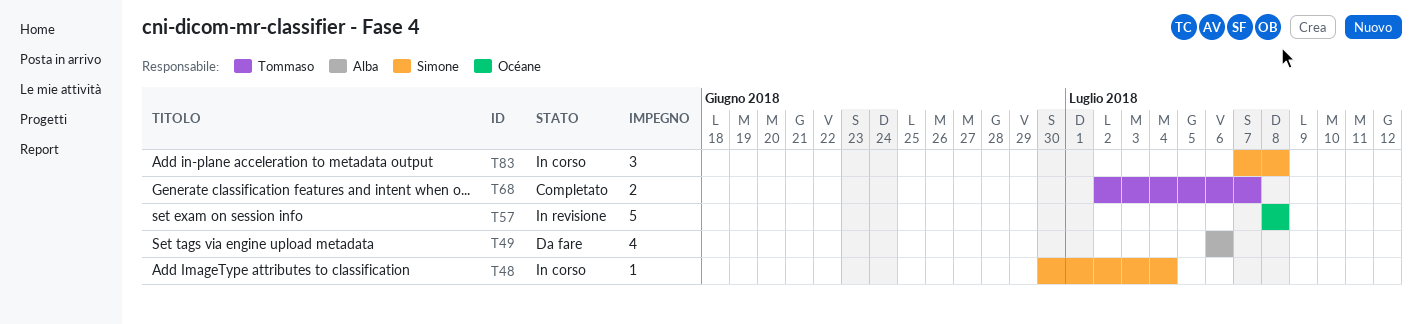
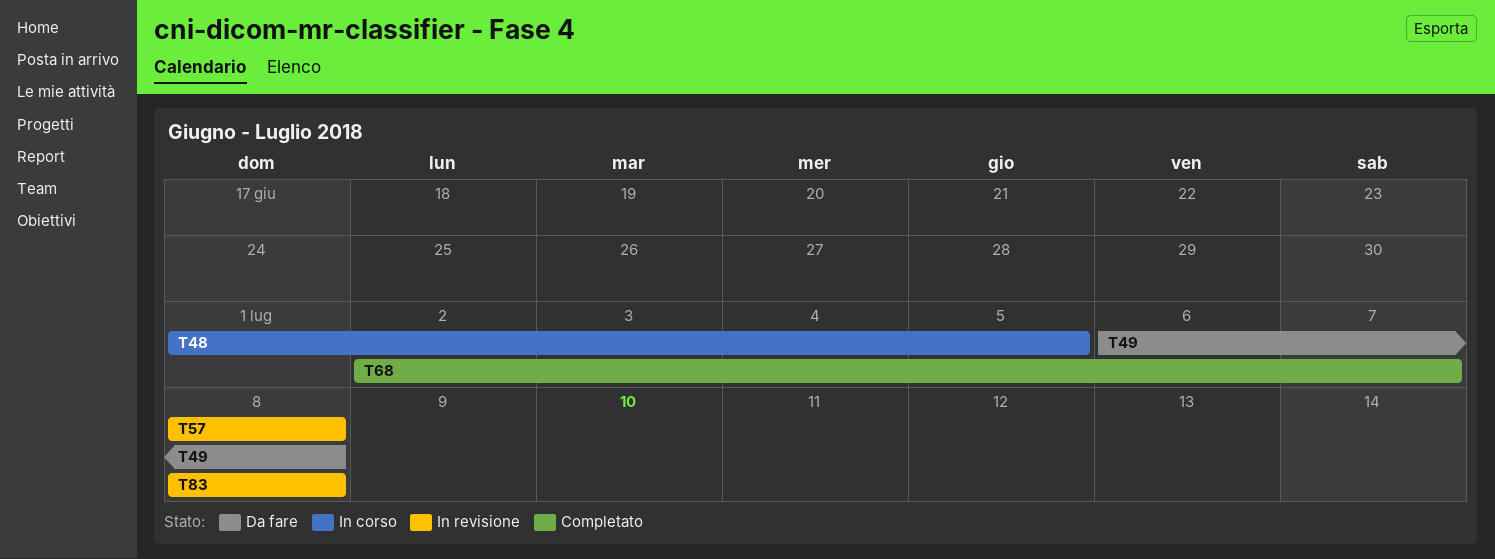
T48, start: Jun 30 -> Jul 1
T48, due: Jul 4 -> Jul 5
T49, due: Jul 6 -> Jul 8
T83, status: In corso -> In revisione
T83, start: Jul 7 -> Jul 8

